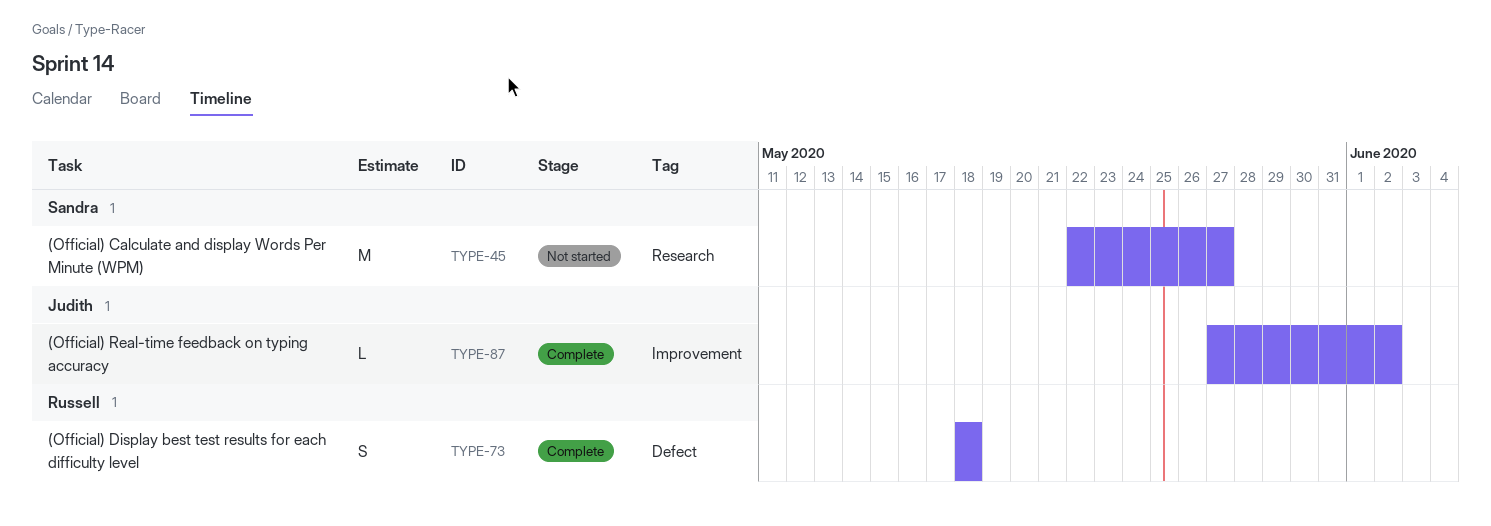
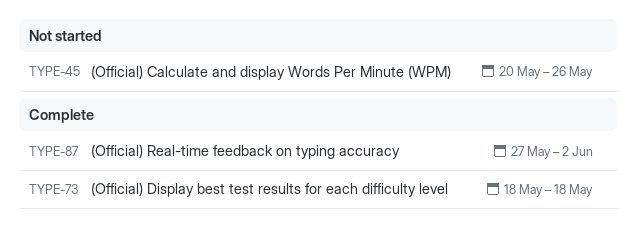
TYPE-45, start: May 22 -> May 20
TYPE-45, due: May 27 -> May 26

